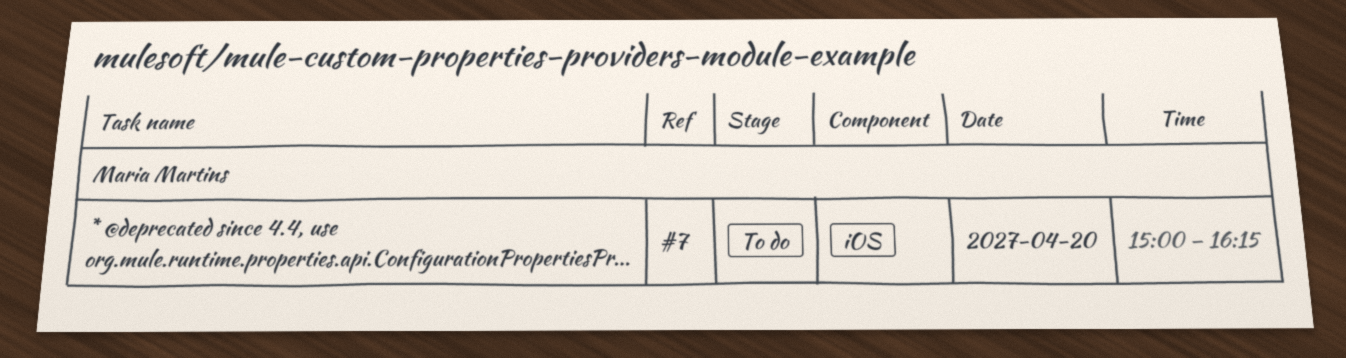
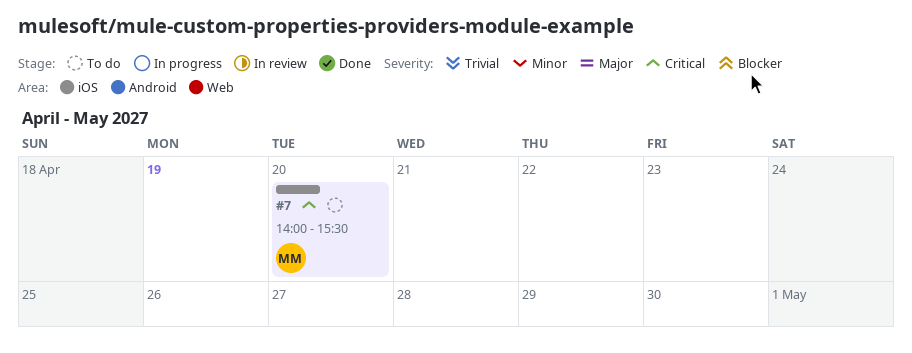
#7, begins: 15:00 -> 14:00
#7, ends: 16:15 -> 15:30

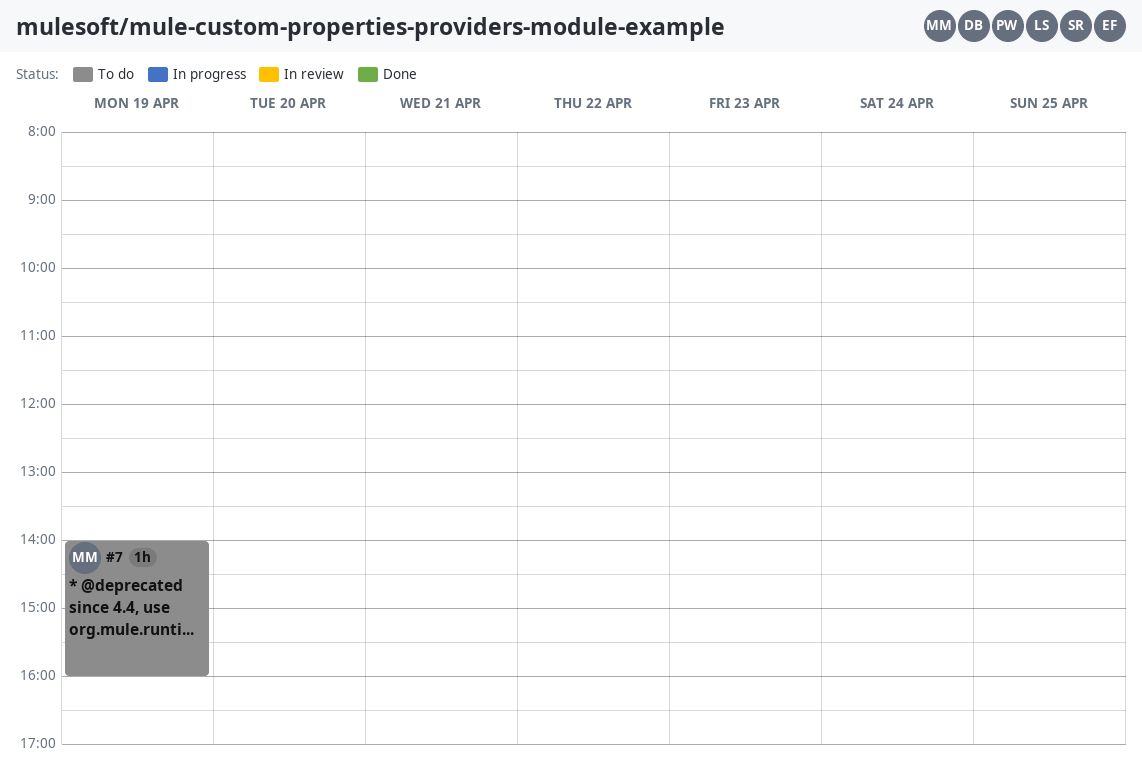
#7, day: Apr 20 -> Apr 19
#7, ends: 15:30 -> 16:00

